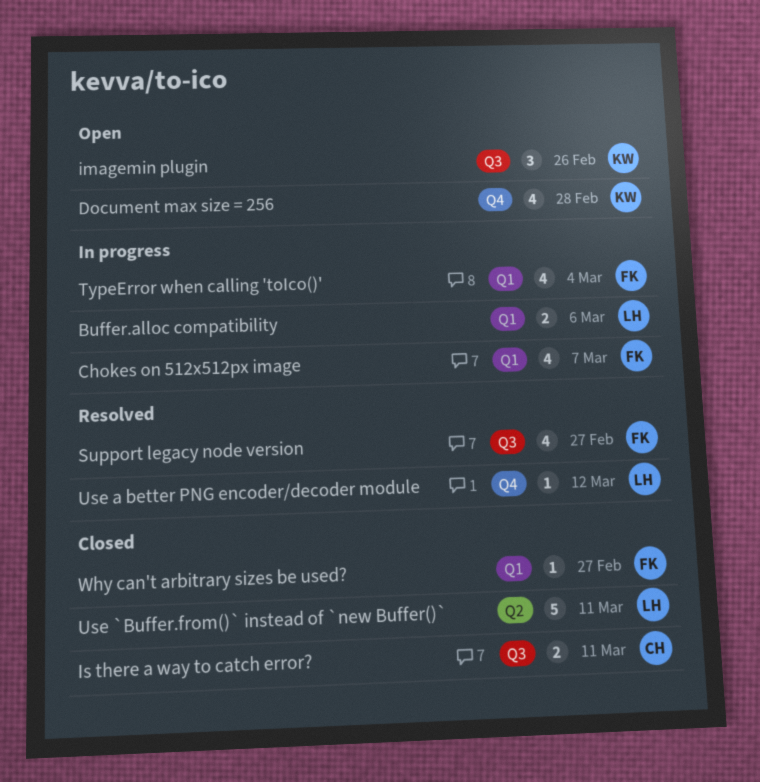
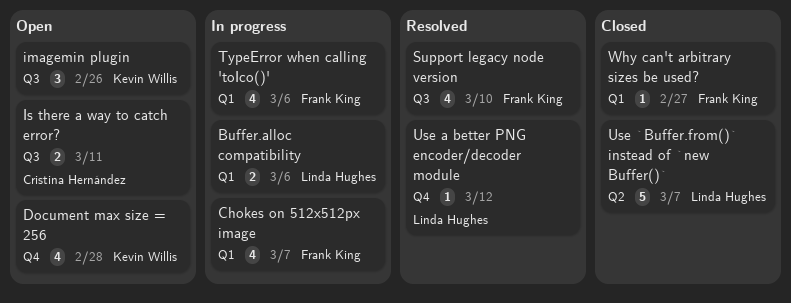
Is there a way to catch error?, status: Closed -> Open
Support legacy node version, due: Feb 27 -> Mar 10
TypeError when calling 'toIco()', due: Mar 4 -> Mar 6
Use `Buffer.from()` instead of `new Buffer()`, due: Mar 11 -> Mar 7

